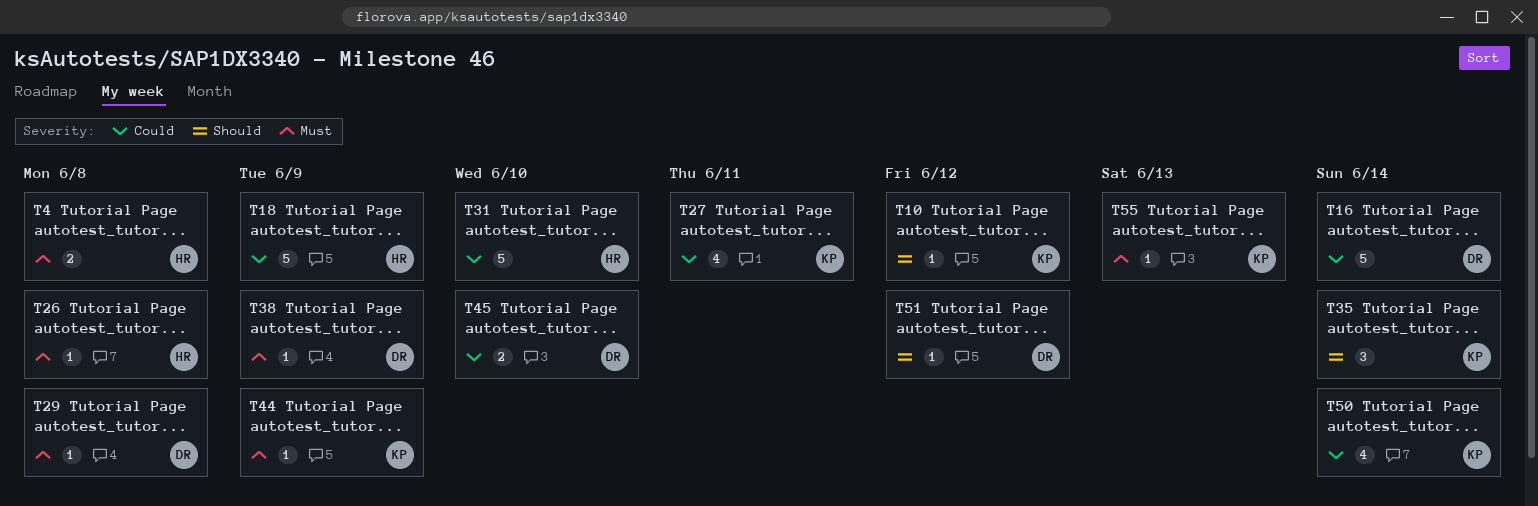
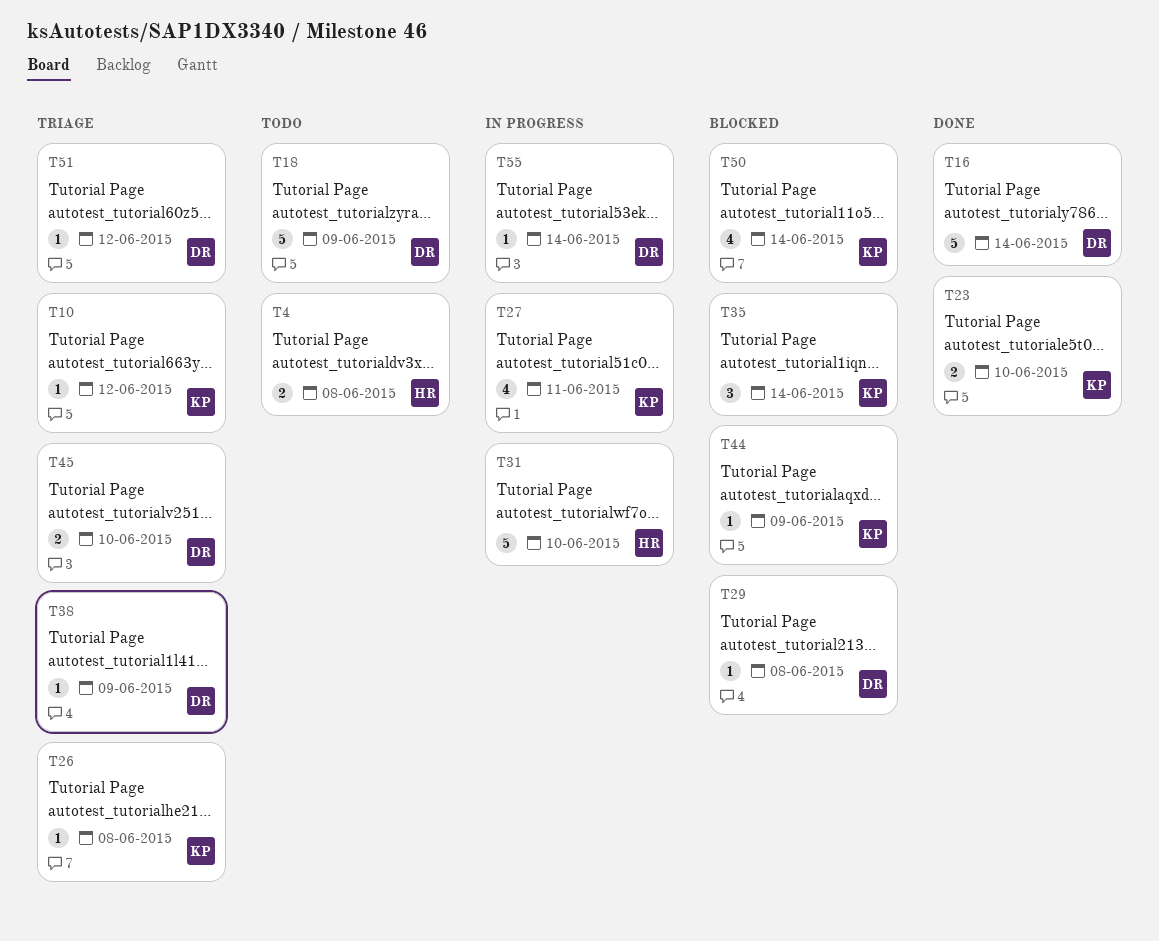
T18, owner: HR -> DR
T23: none -> present
T26, owner: HR -> KP
T55, owner: KP -> DR
T55, due: Jun 13 -> Jun 14

